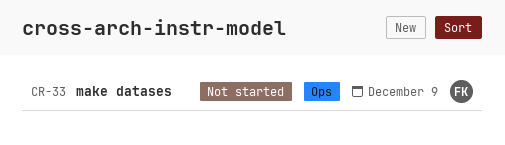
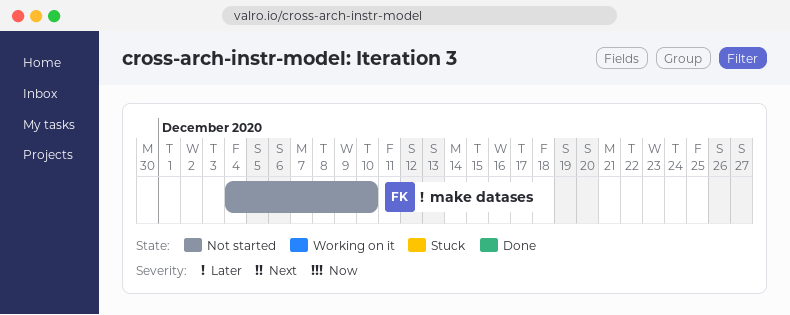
make datases, due: Dec 9 -> Dec 10

